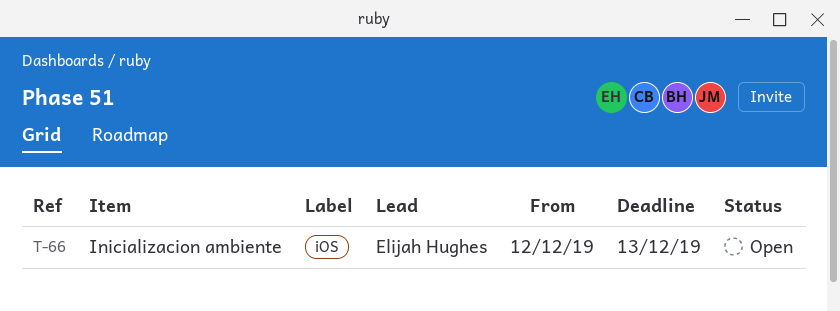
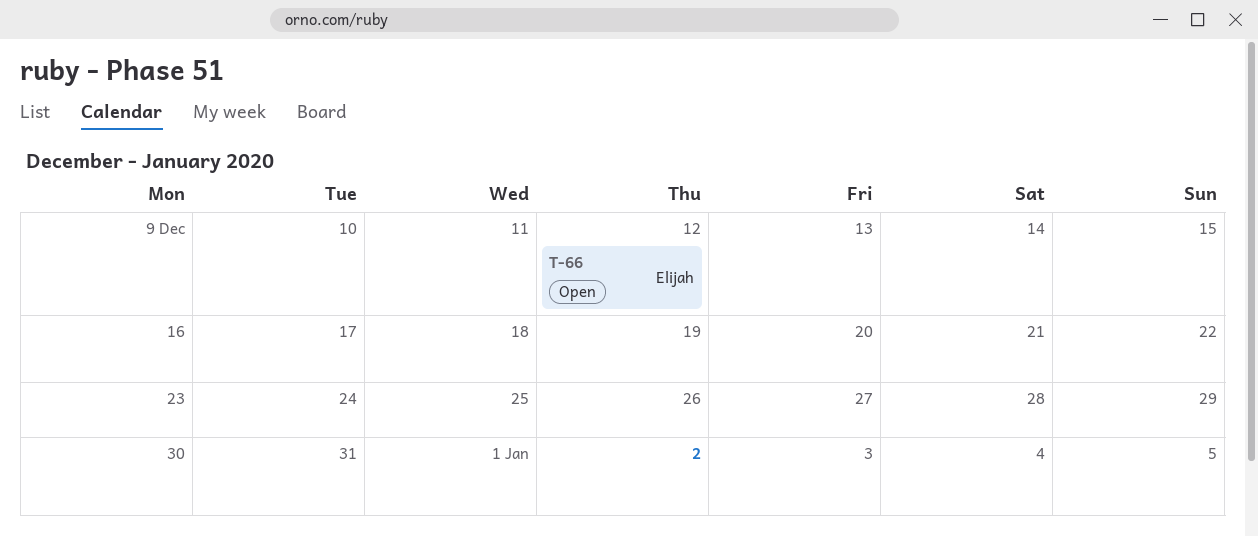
T-66, due: Dec 13 -> Dec 12

